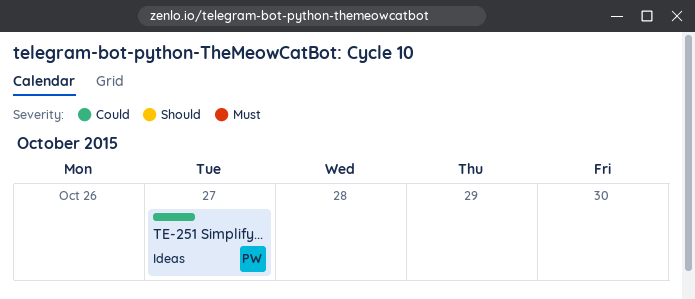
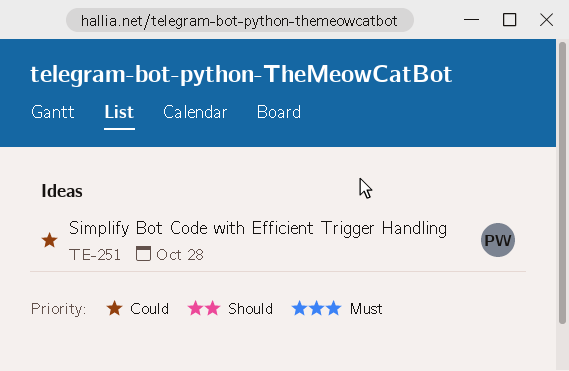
TE-251, due: Oct 27 -> Oct 28

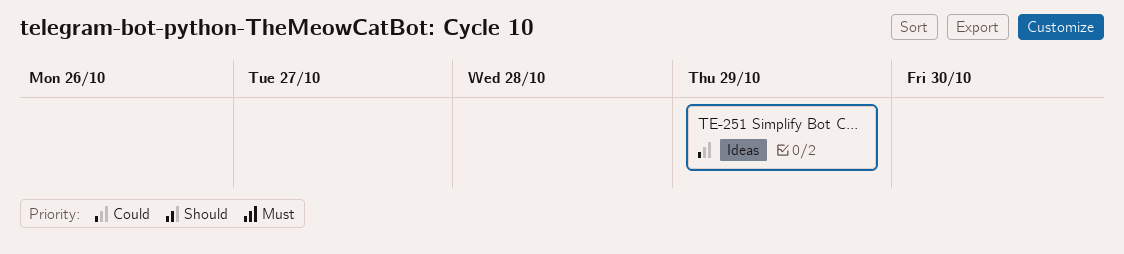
TE-251, due: Oct 28 -> Oct 29

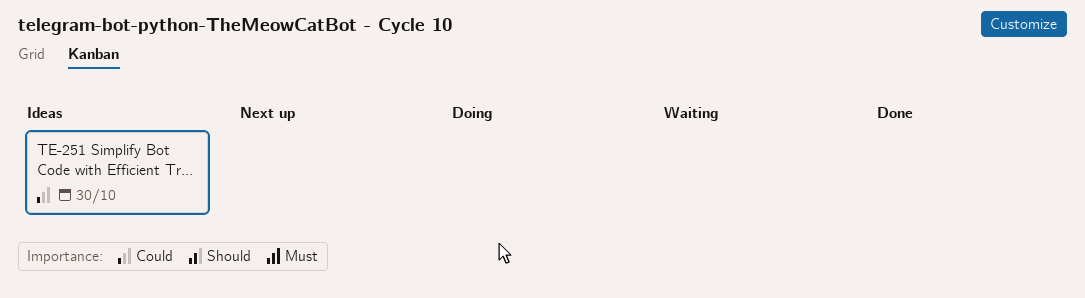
TE-251, due: Oct 29 -> Oct 30

